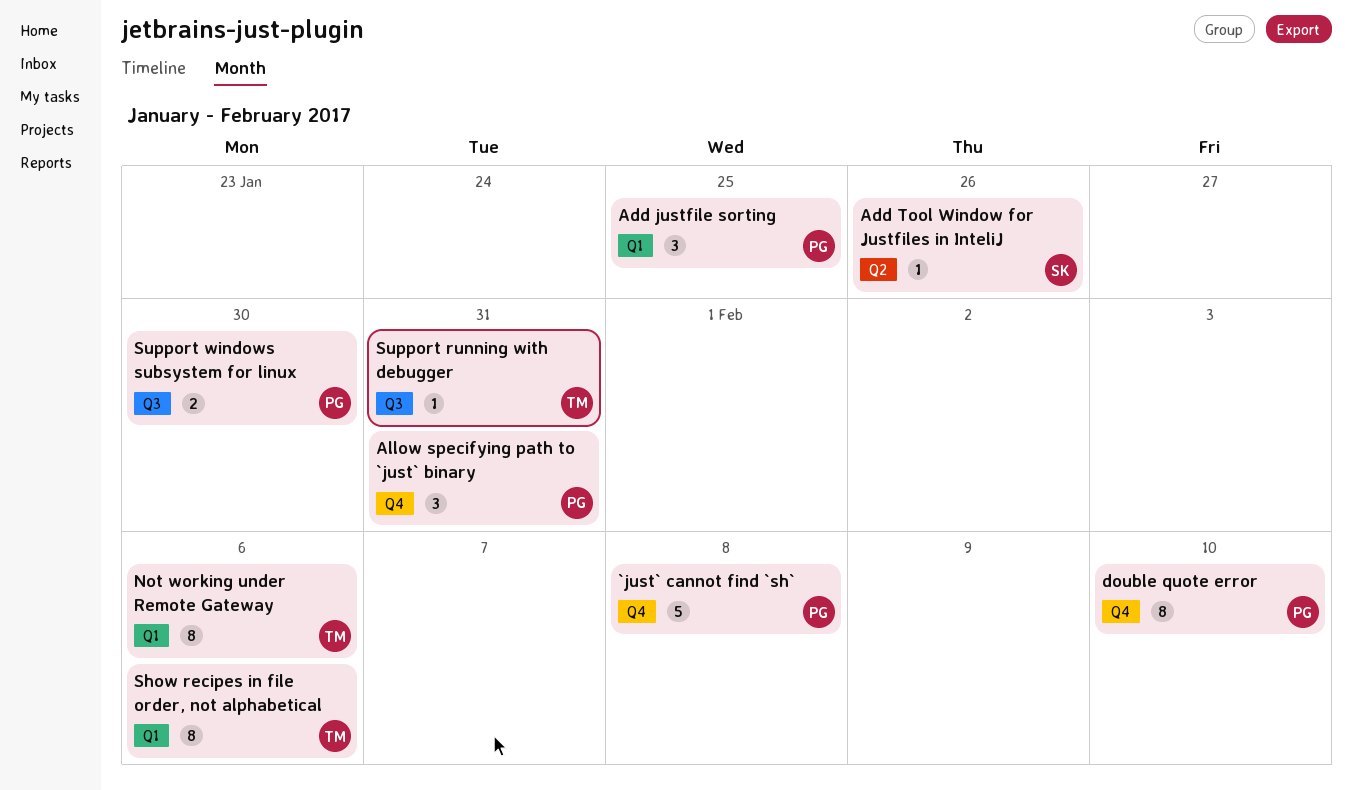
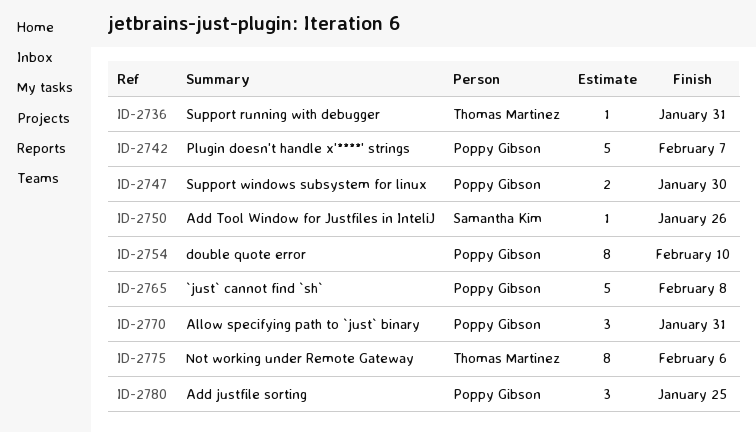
Plugin doesn't handle x'****' strings: none -> present
Show recipes in file order, not alphabetical: present -> none

